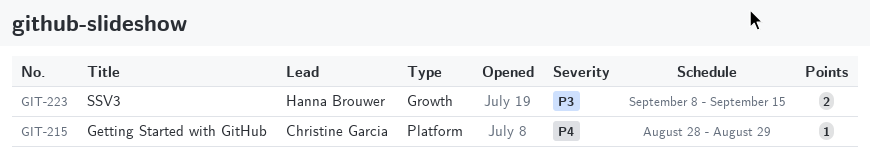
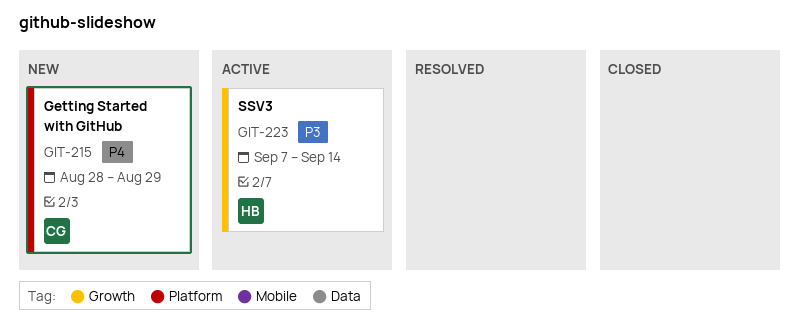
GIT-223, start: Sep 8 -> Sep 7
GIT-223, due: Sep 15 -> Sep 14

